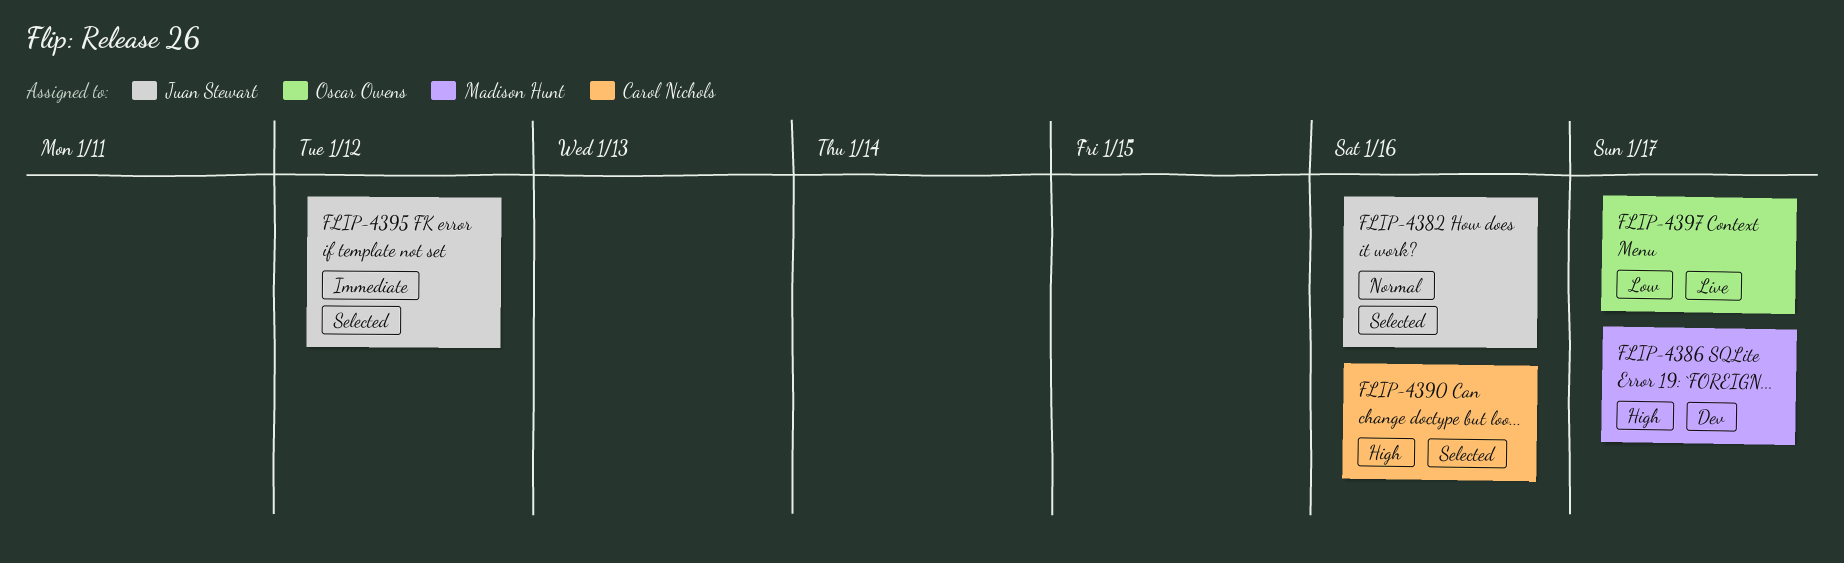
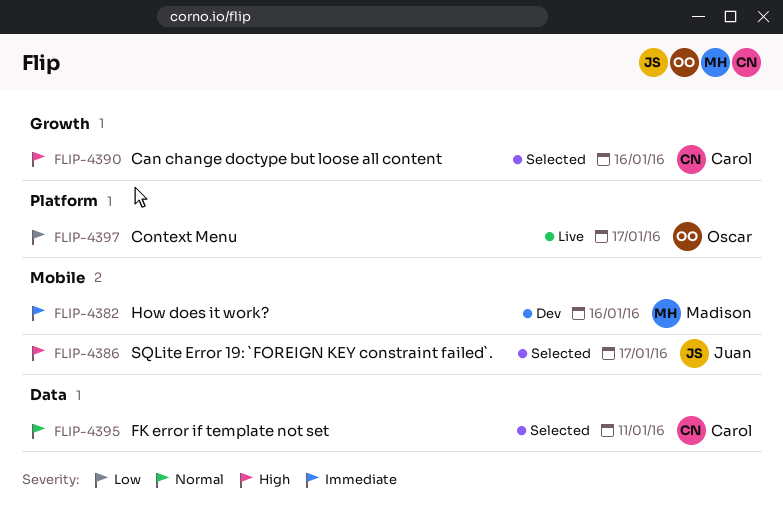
FLIP-4382, status: Selected -> Dev
FLIP-4382, owner: Juan Stewart -> Madison Hunt
FLIP-4382, priority: Normal -> Immediate
FLIP-4386, status: Dev -> Selected
FLIP-4386, owner: Madison Hunt -> Juan Stewart
FLIP-4395, owner: Juan Stewart -> Carol Nichols
FLIP-4395, priority: Immediate -> Normal
FLIP-4395, due: Jan 12 -> Jan 11

